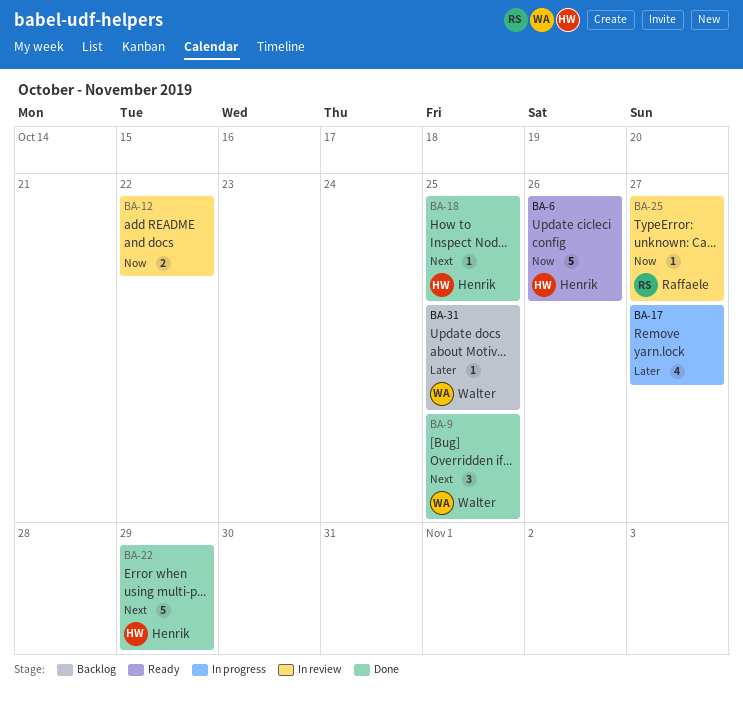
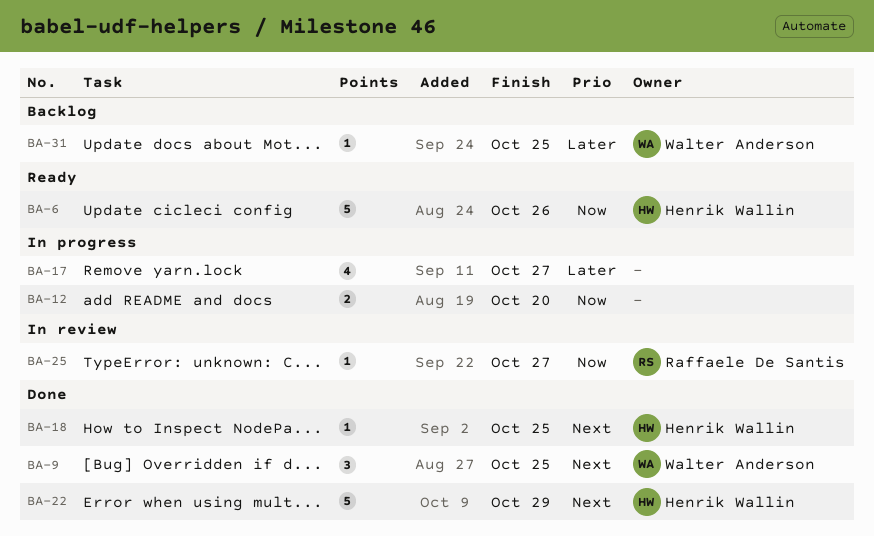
BA-12, status: In review -> In progress
BA-12, due: Oct 22 -> Oct 20

